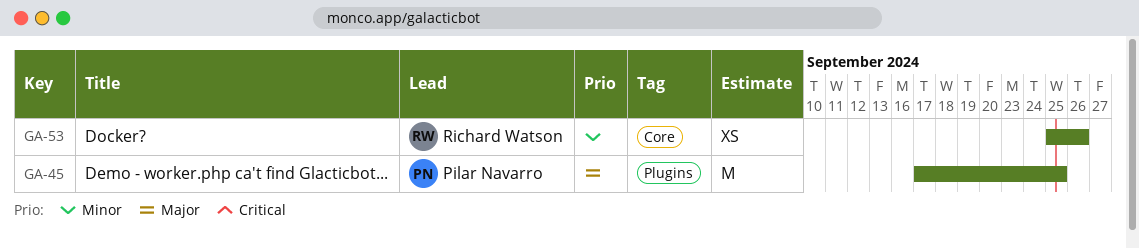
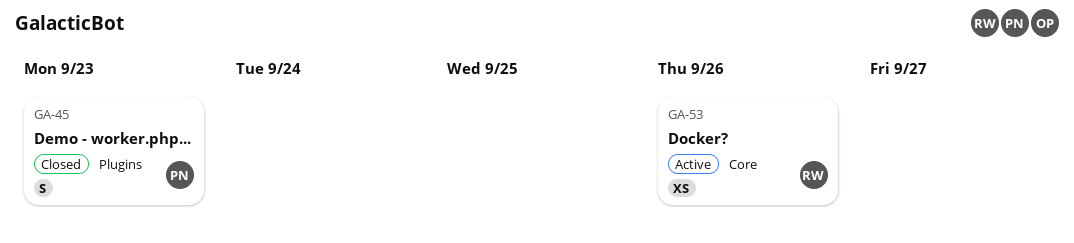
GA-45, estimate: M -> S
GA-45, due: Sep 25 -> Sep 23

